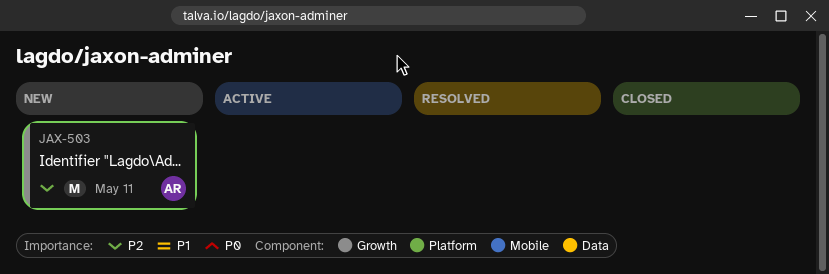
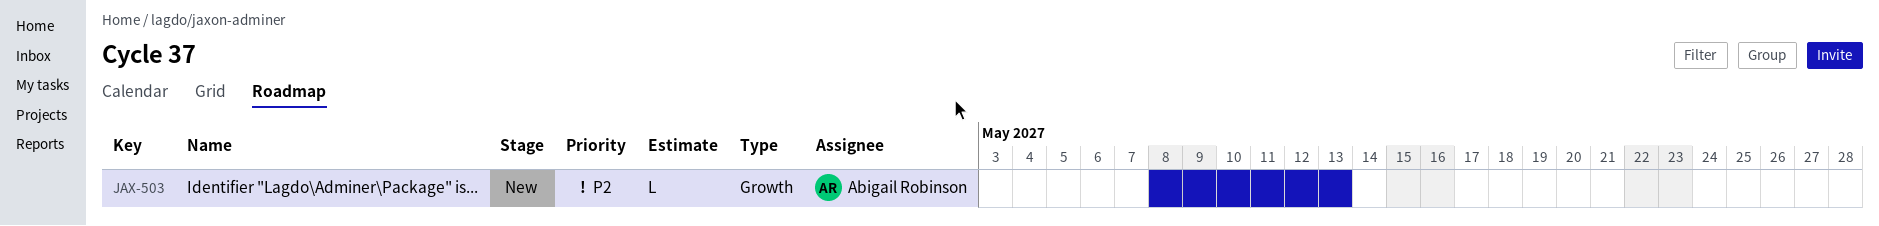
JAX-503, estimate: M -> L
JAX-503, due: May 11 -> May 13

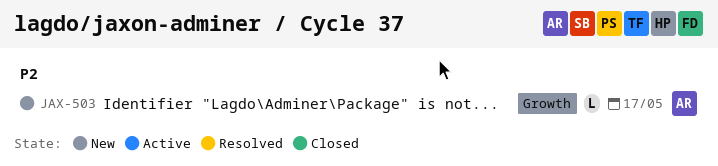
JAX-503, due: May 13 -> May 17

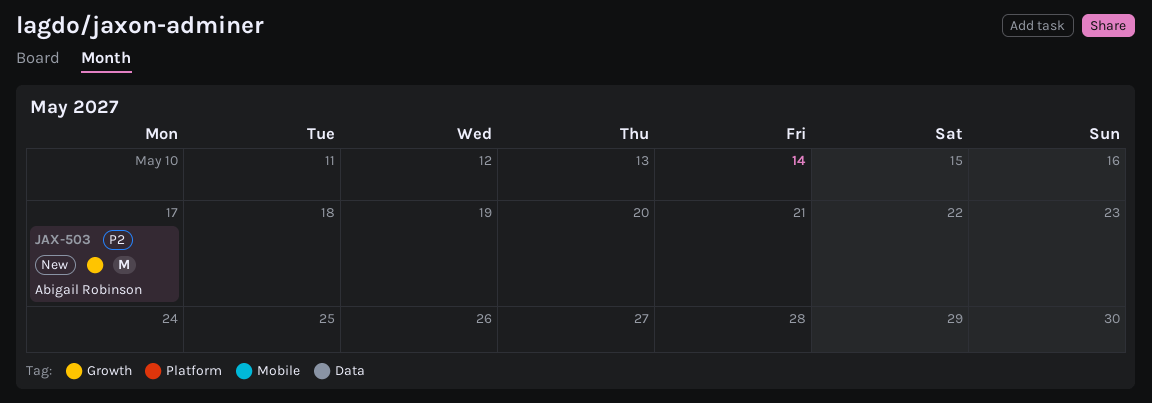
JAX-503, estimate: L -> M

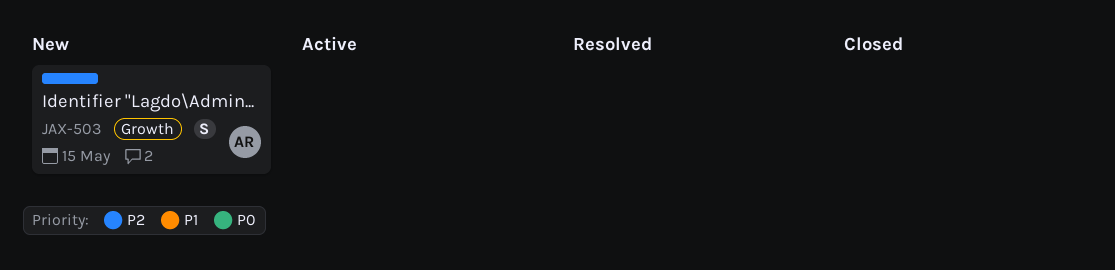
JAX-503, estimate: M -> S
JAX-503, due: May 17 -> May 15

